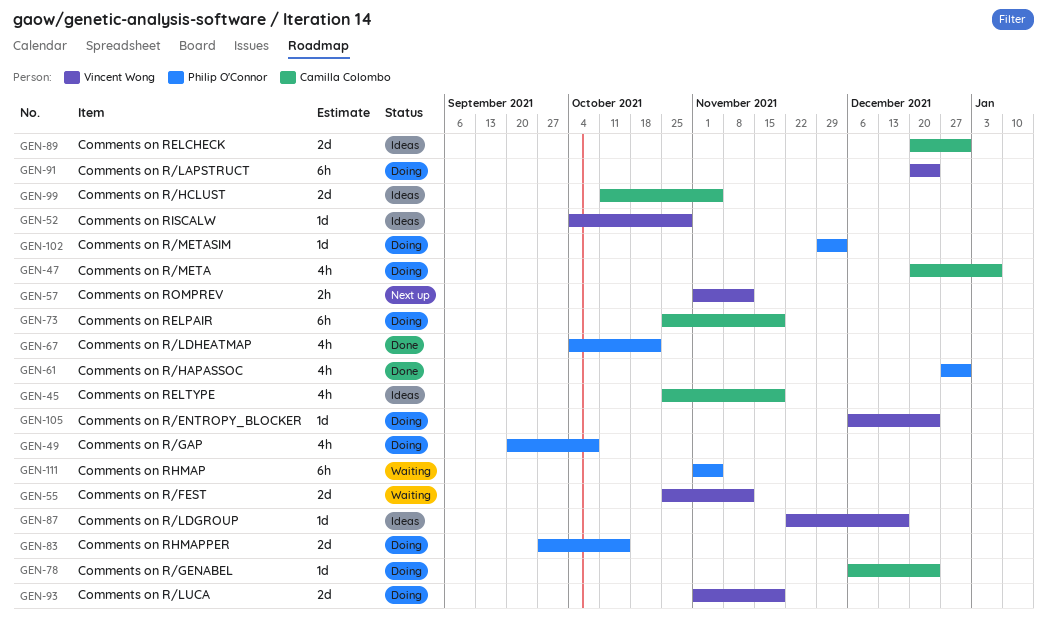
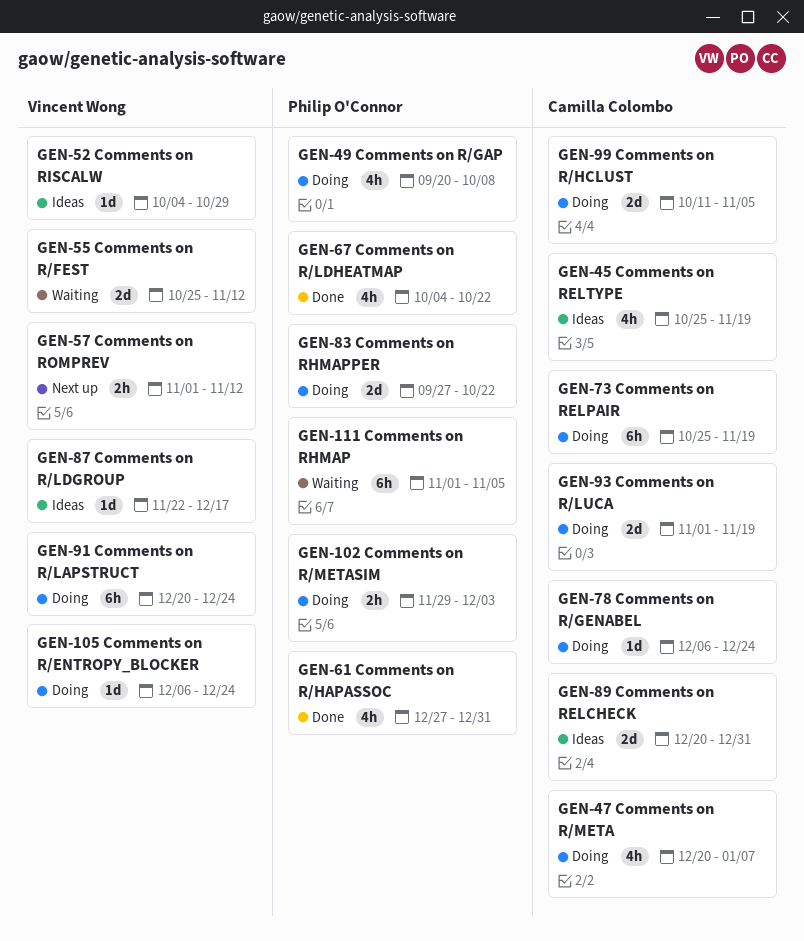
GEN-83, due: Oct 15 -> Oct 22
GEN-93, owner: Vincent Wong -> Camilla Colombo
GEN-99, status: Ideas -> Doing
GEN-102, estimate: 1d -> 2h

